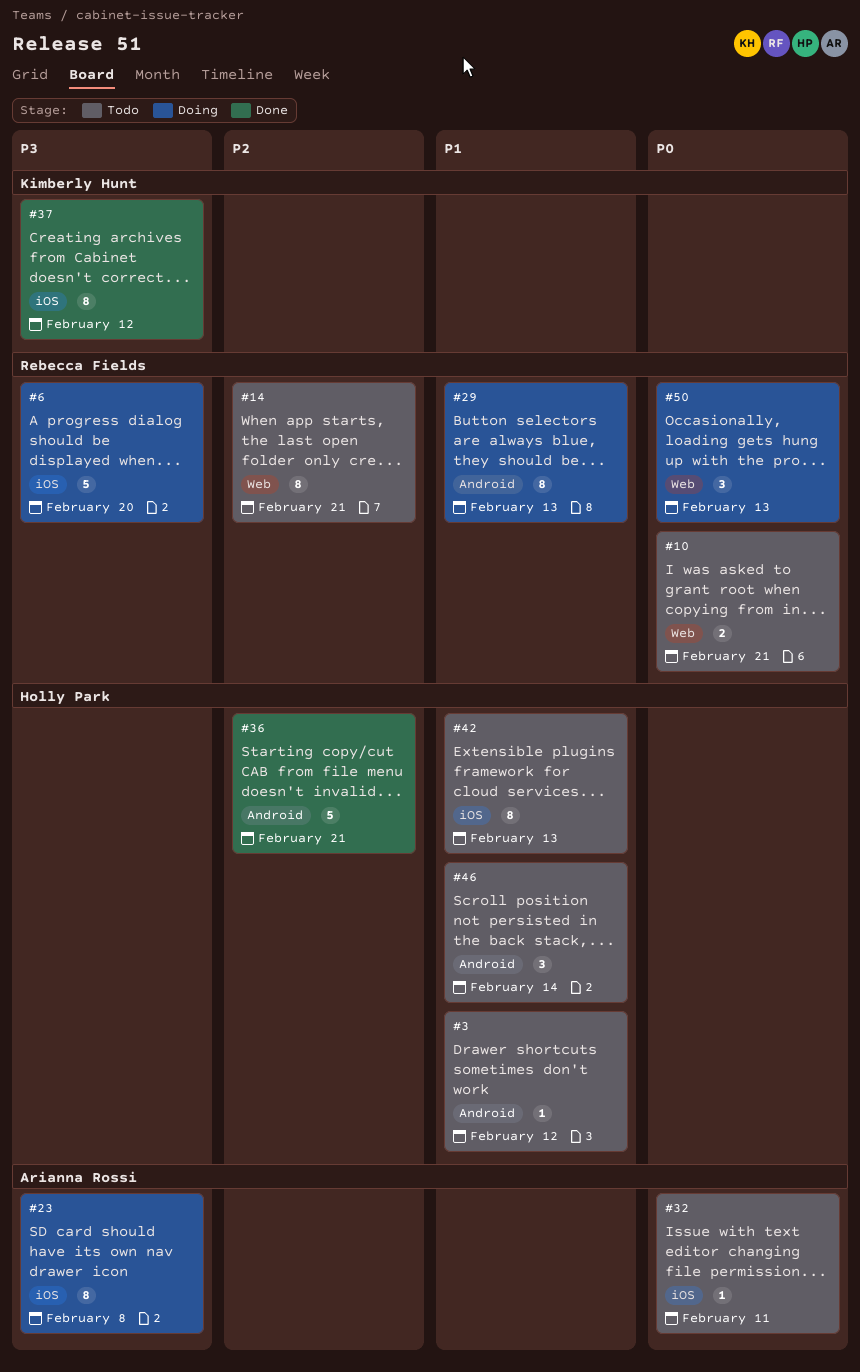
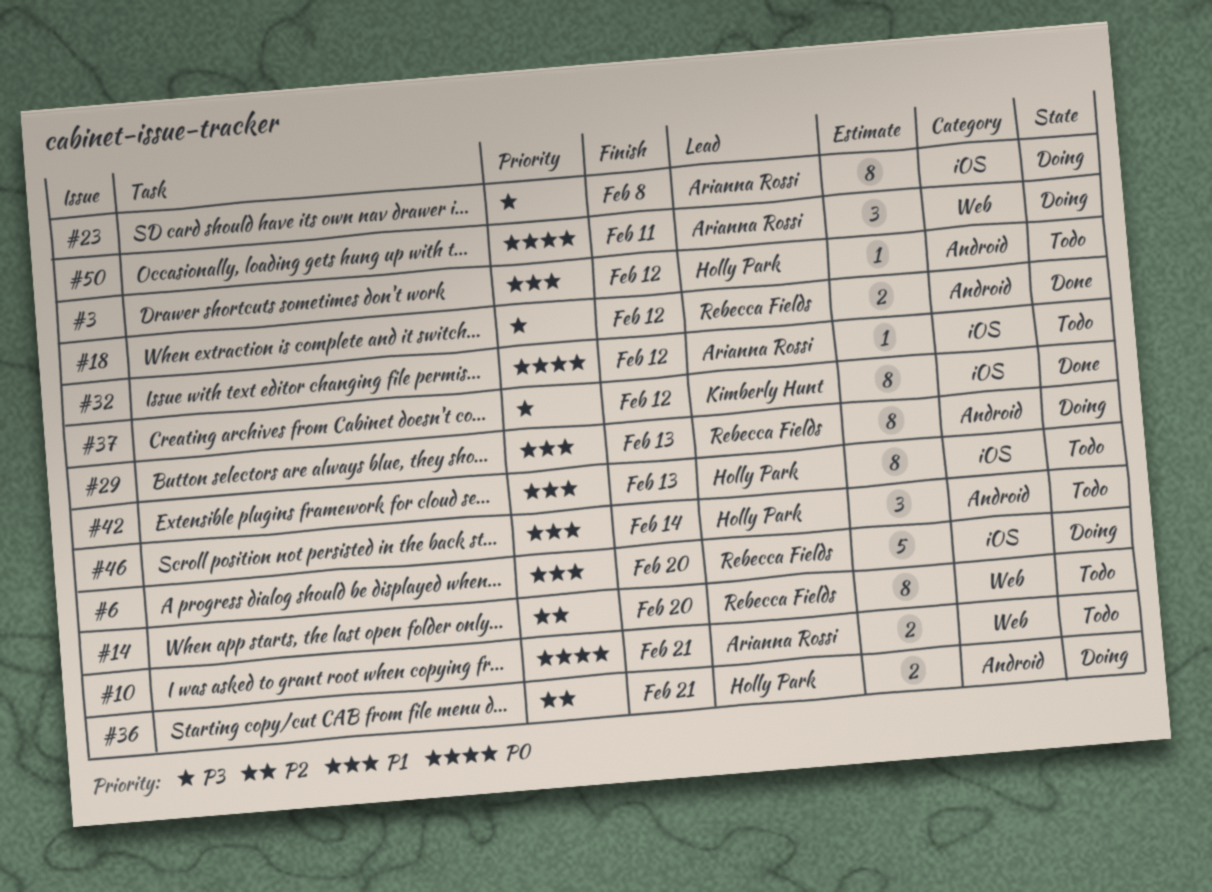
#6, priority: P3 -> P1
#10, owner: Rebecca Fields -> Arianna Rossi
#14, due: Feb 21 -> Feb 20
#18: none -> present
#32, due: Feb 11 -> Feb 12
#36, status: Done -> Doing
#36, estimate: 5 -> 2
#50, owner: Rebecca Fields -> Arianna Rossi
#50, due: Feb 13 -> Feb 11

